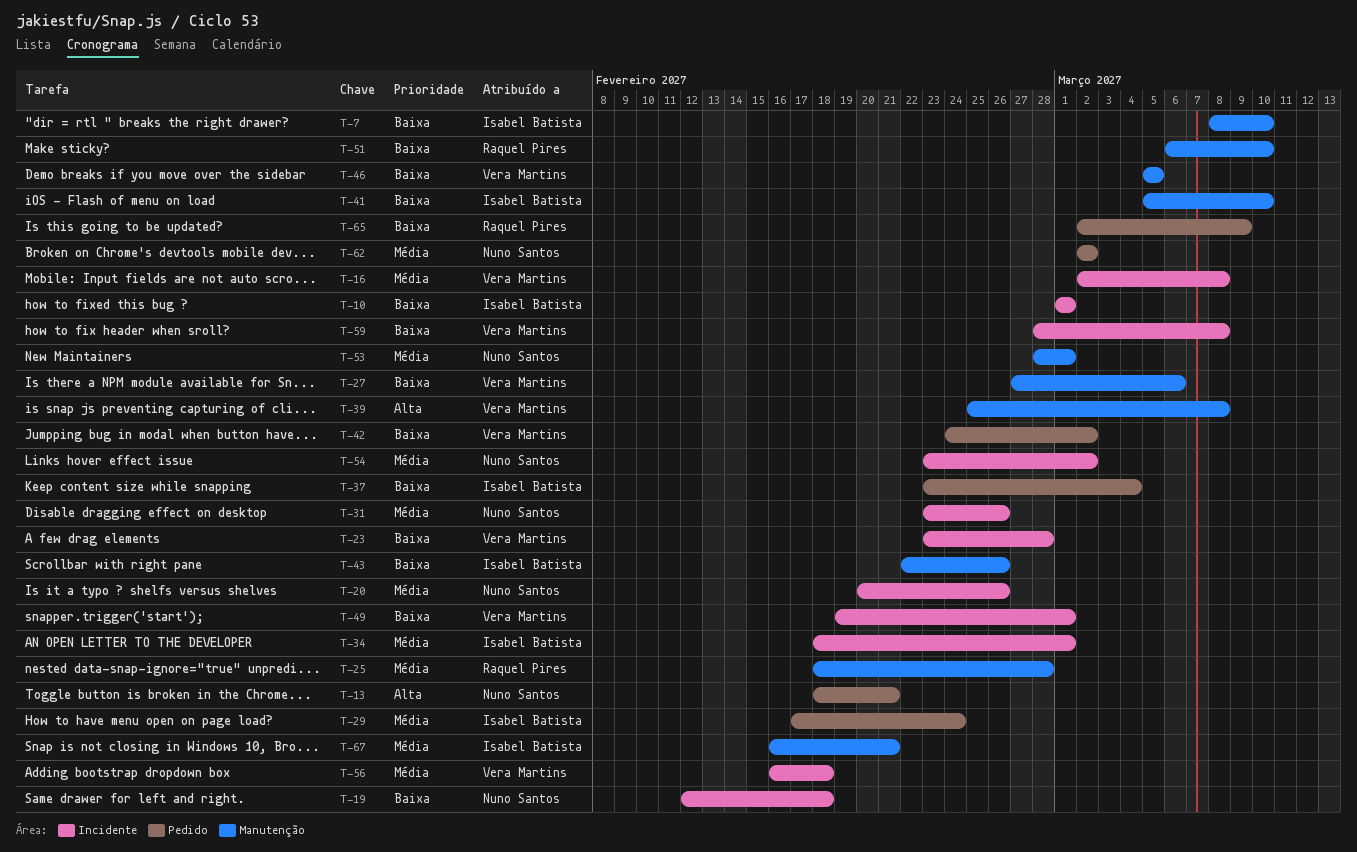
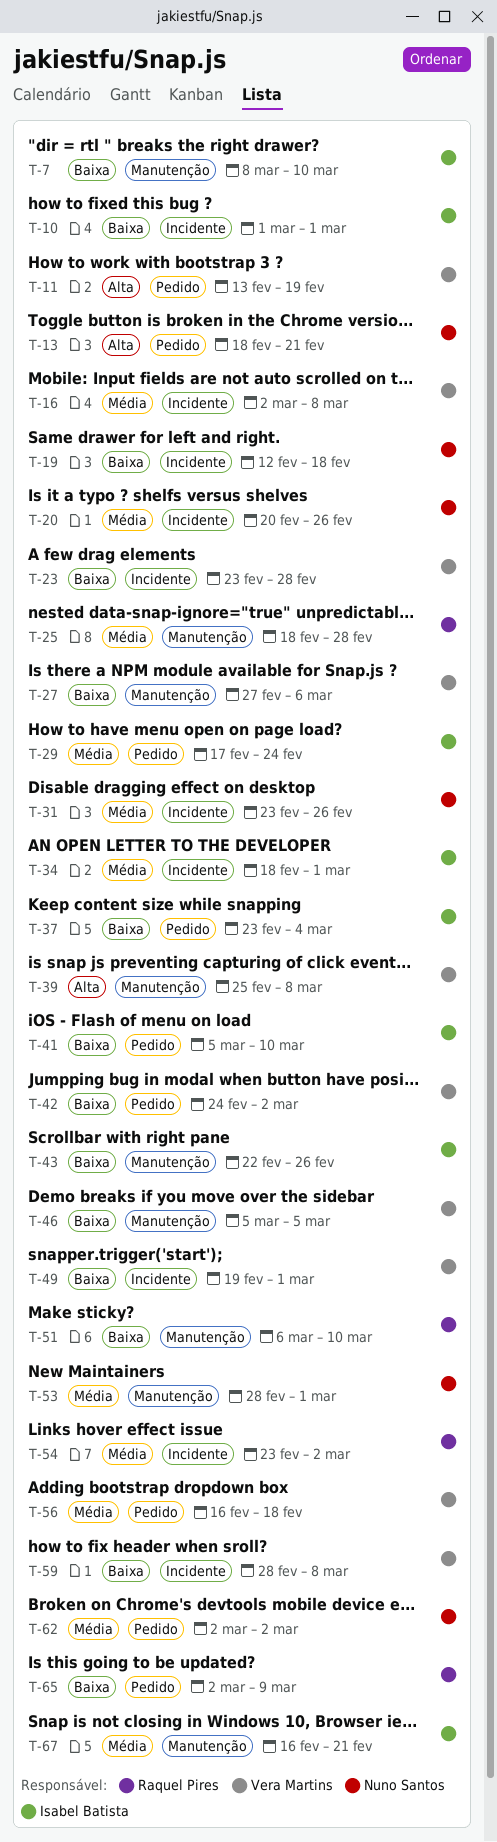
T-11: none -> present
T-41, label: Manutenção -> Pedido
T-54, owner: Nuno Santos -> Raquel Pires
T-56, label: Incidente -> Pedido

